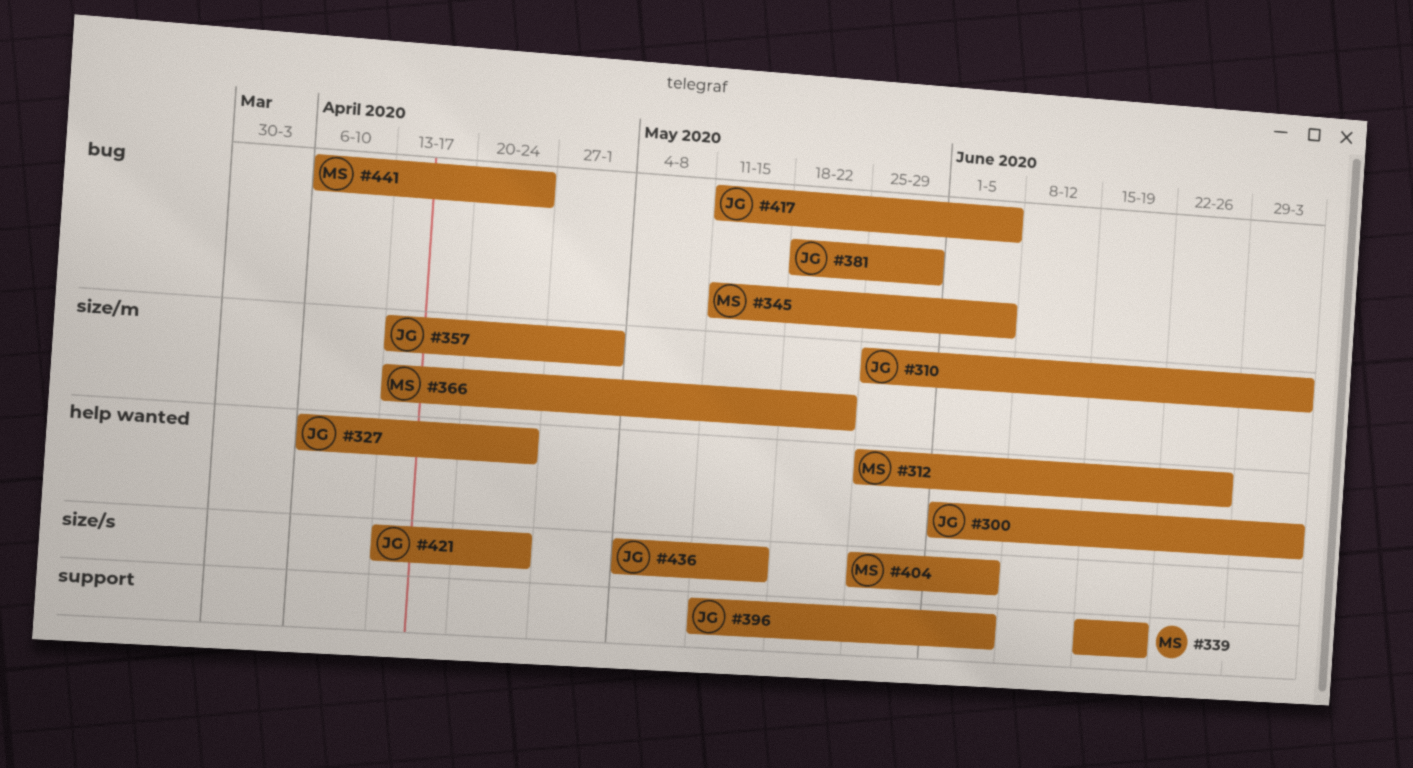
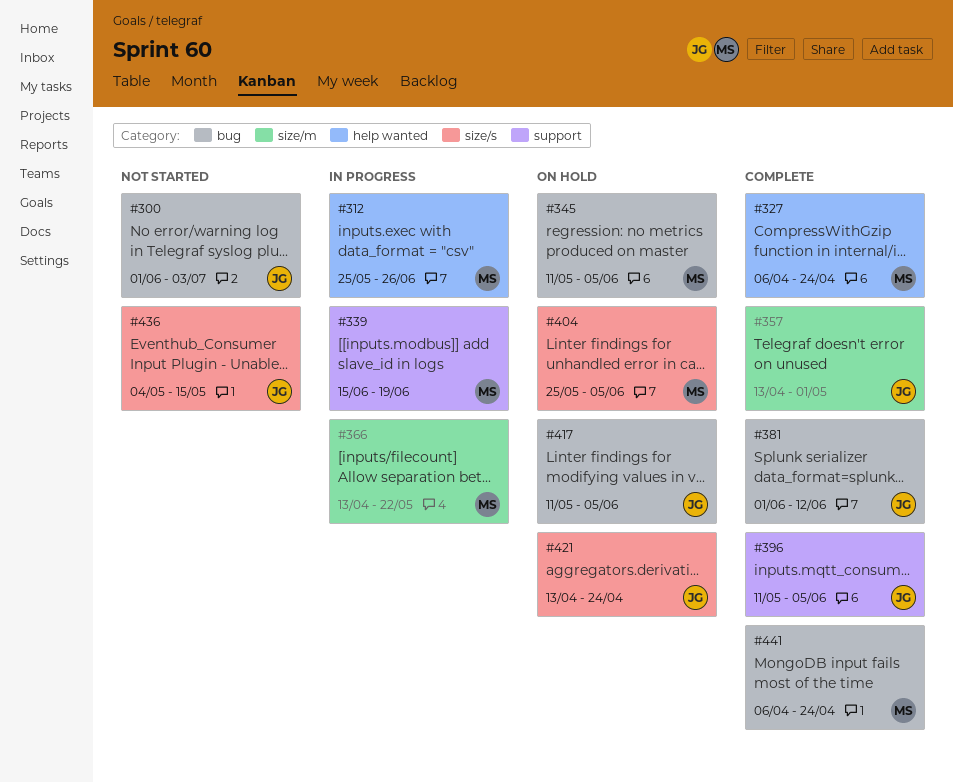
#300, label: help wanted -> bug
#310: present -> none
#327, owner: JG -> MS
#381, start: May 18 -> Jun 1
#381, due: May 29 -> Jun 12

